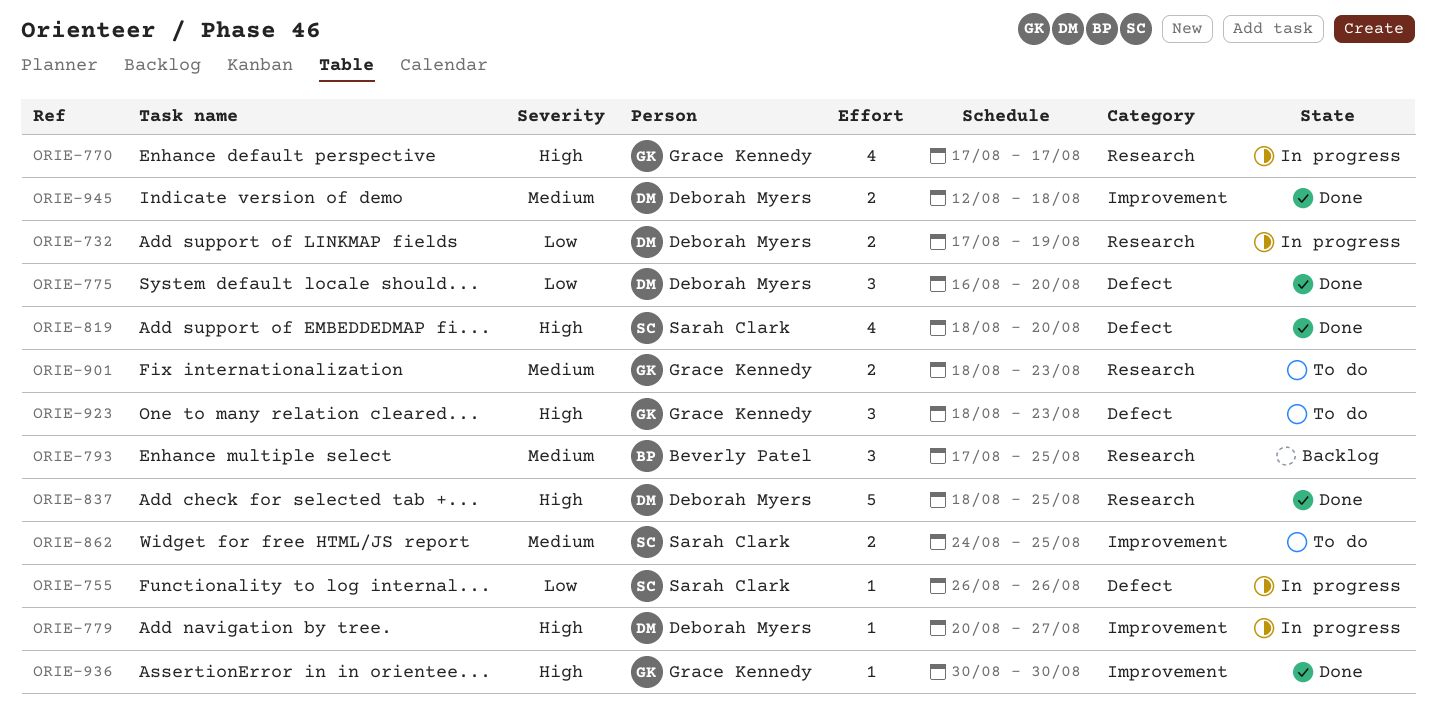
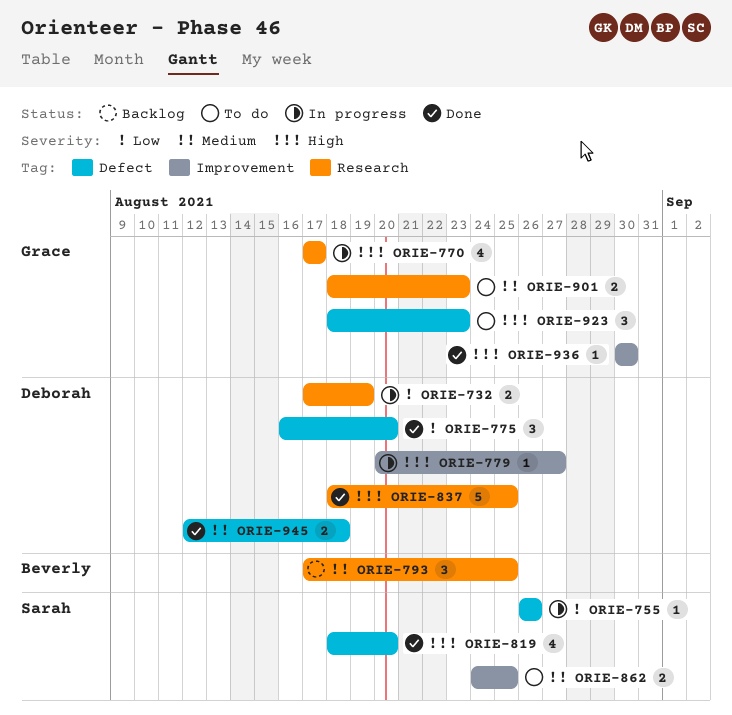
ORIE-945, label: Improvement -> Defect

